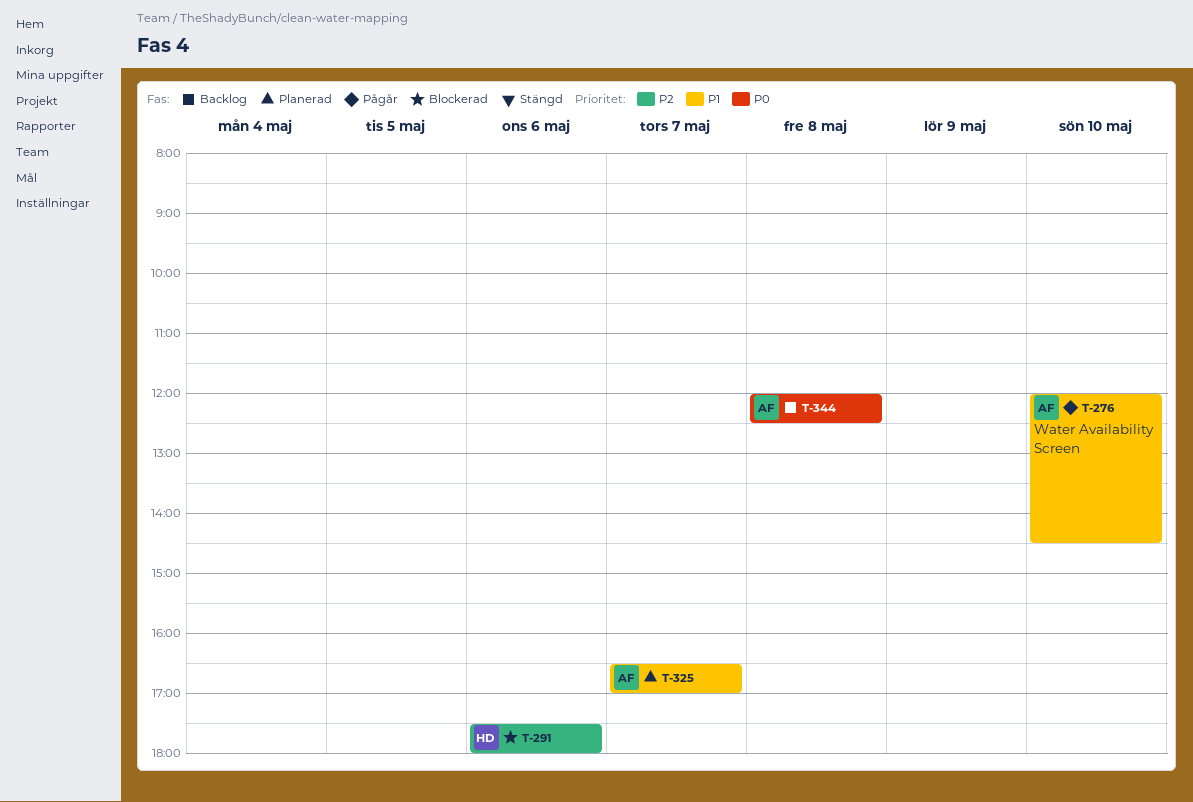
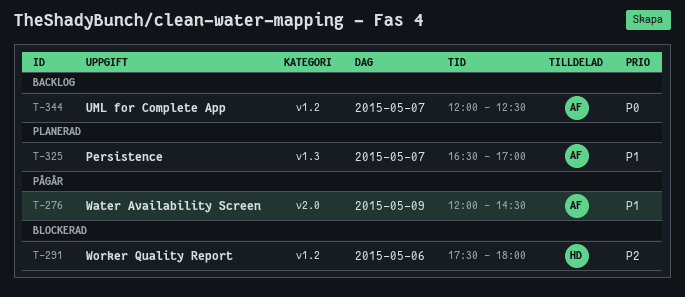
T-276, day: May 10 -> May 9
T-344, day: May 8 -> May 7

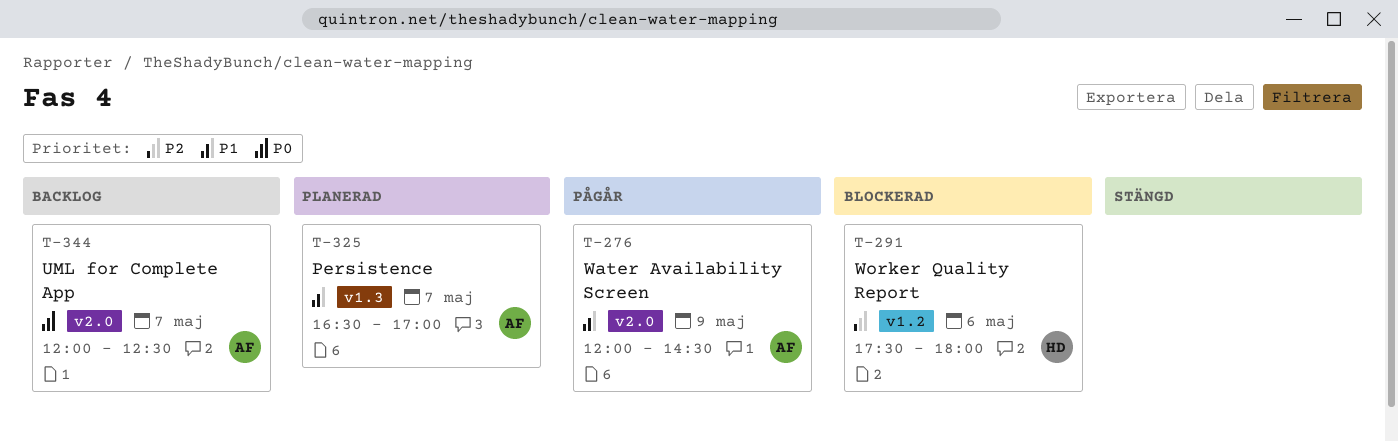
T-344, label: v1.2 -> v2.0

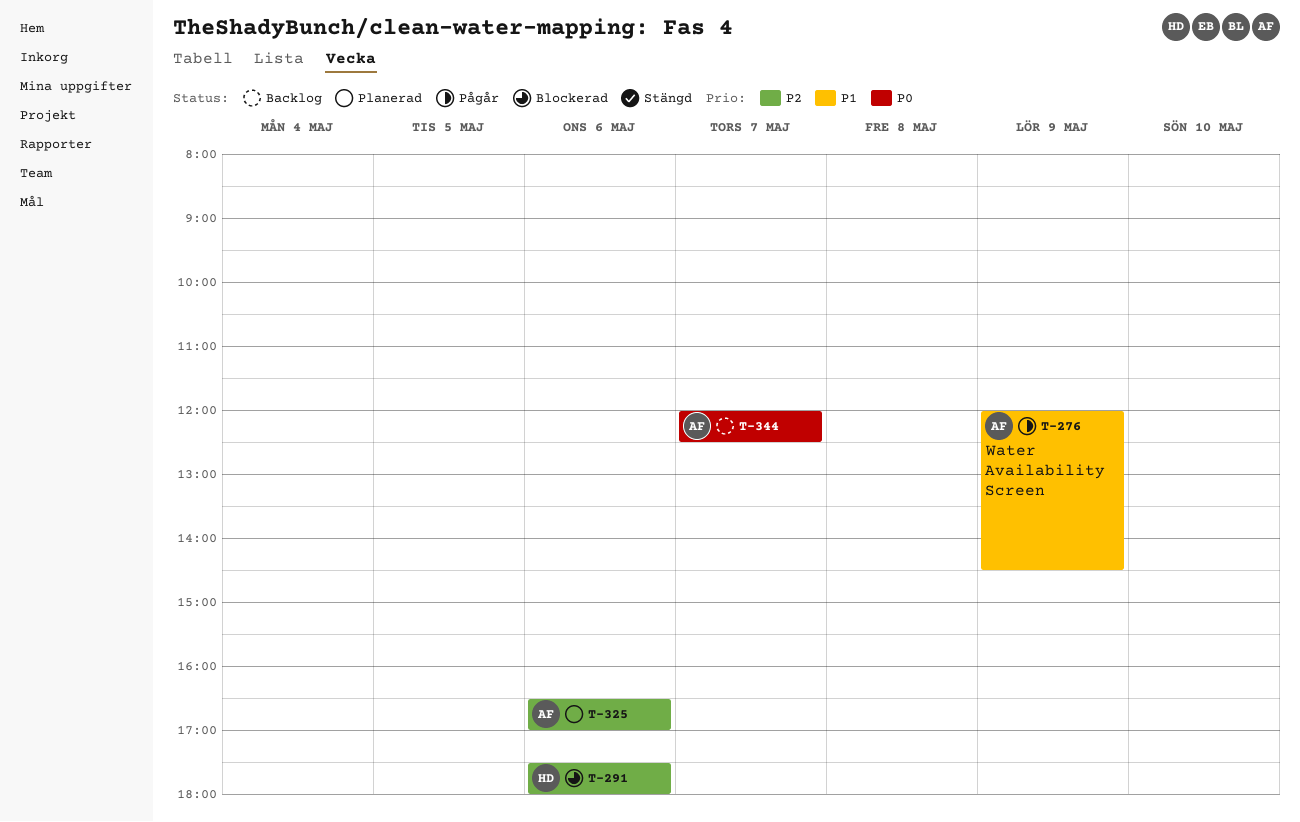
T-325, priority: P1 -> P2
T-325, day: May 7 -> May 6

